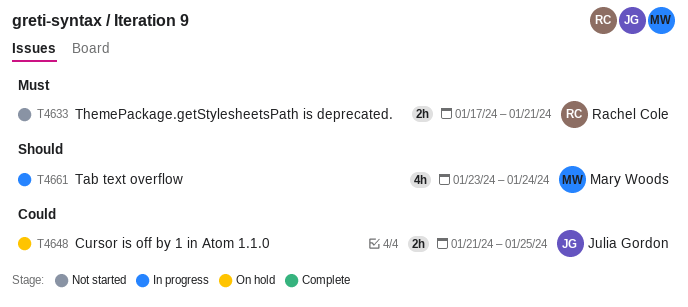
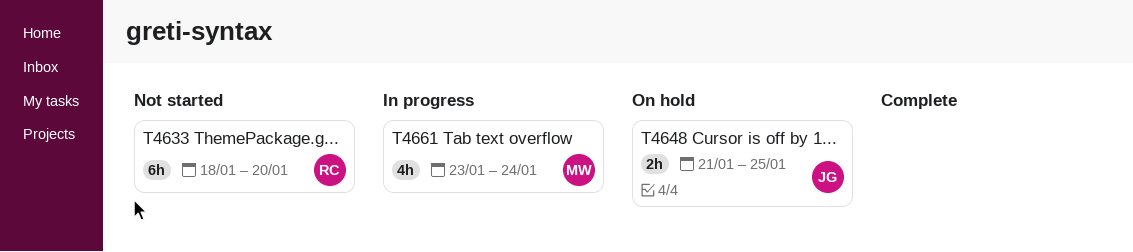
T4633, estimate: 2h -> 6h
T4633, start: Jan 17 -> Jan 18
T4633, due: Jan 21 -> Jan 20

